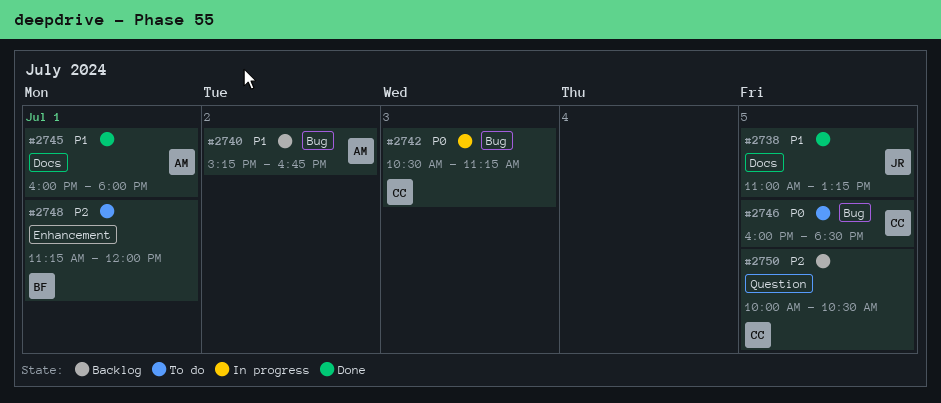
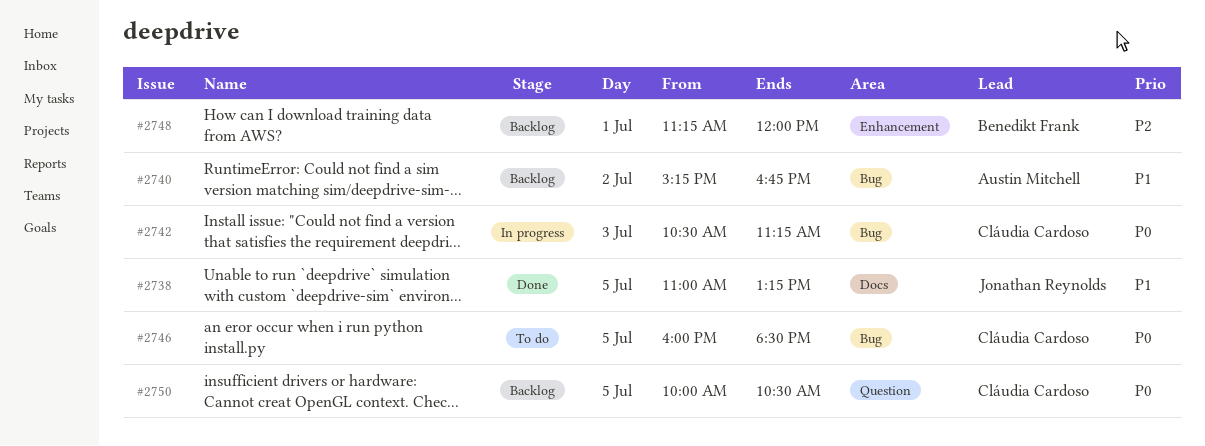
#2745: present -> none
#2748, status: To do -> Backlog
#2750, priority: P2 -> P0

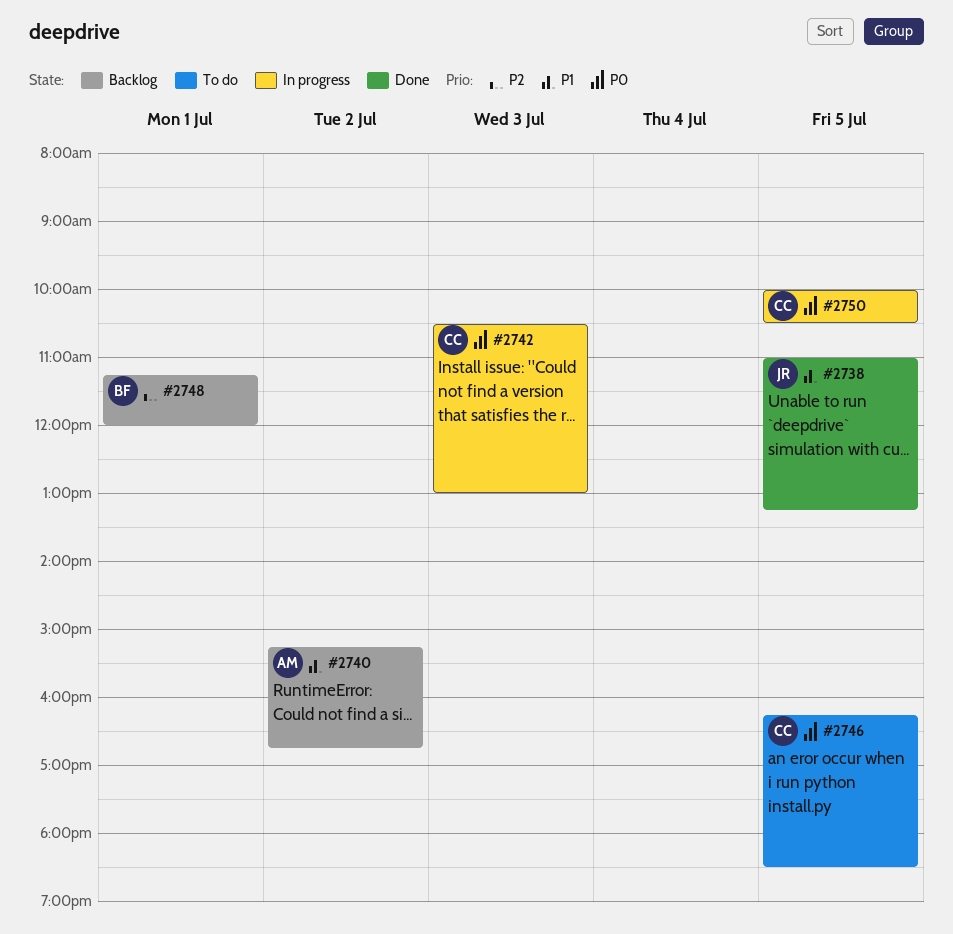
#2742, ends: 11:15 -> 13:00
#2746, begins: 16:00 -> 16:15
#2750, status: Backlog -> In progress

